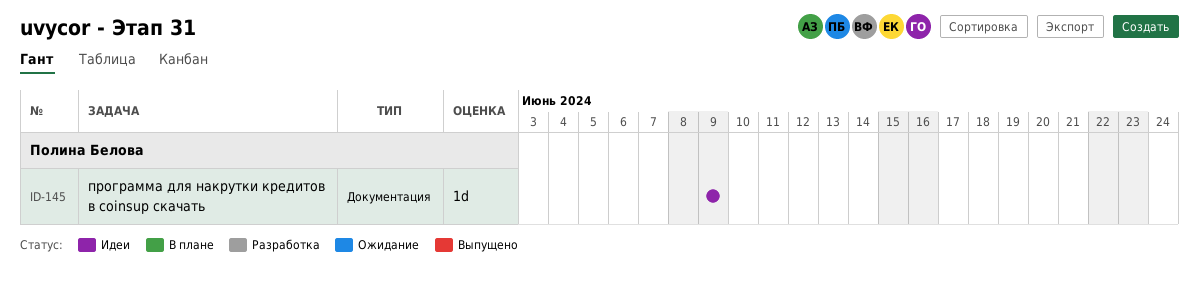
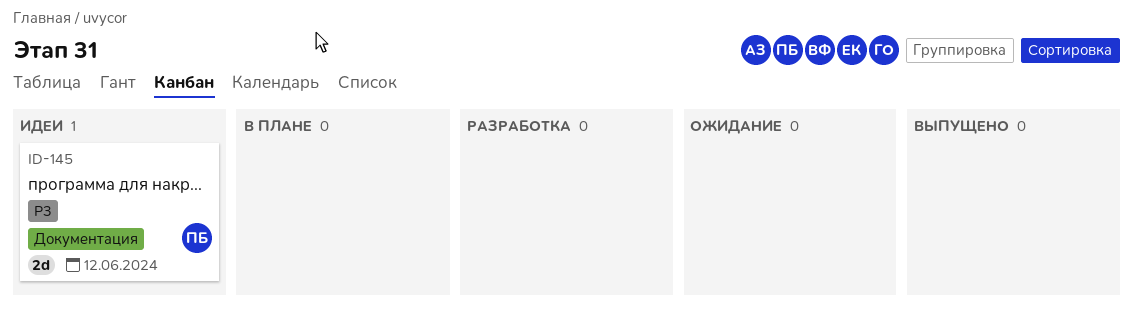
ID-145, estimate: 1d -> 2d
ID-145, due: Jun 9 -> Jun 12

